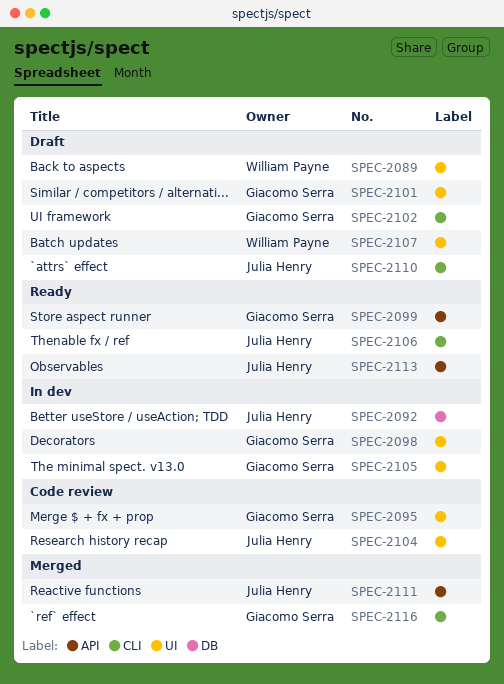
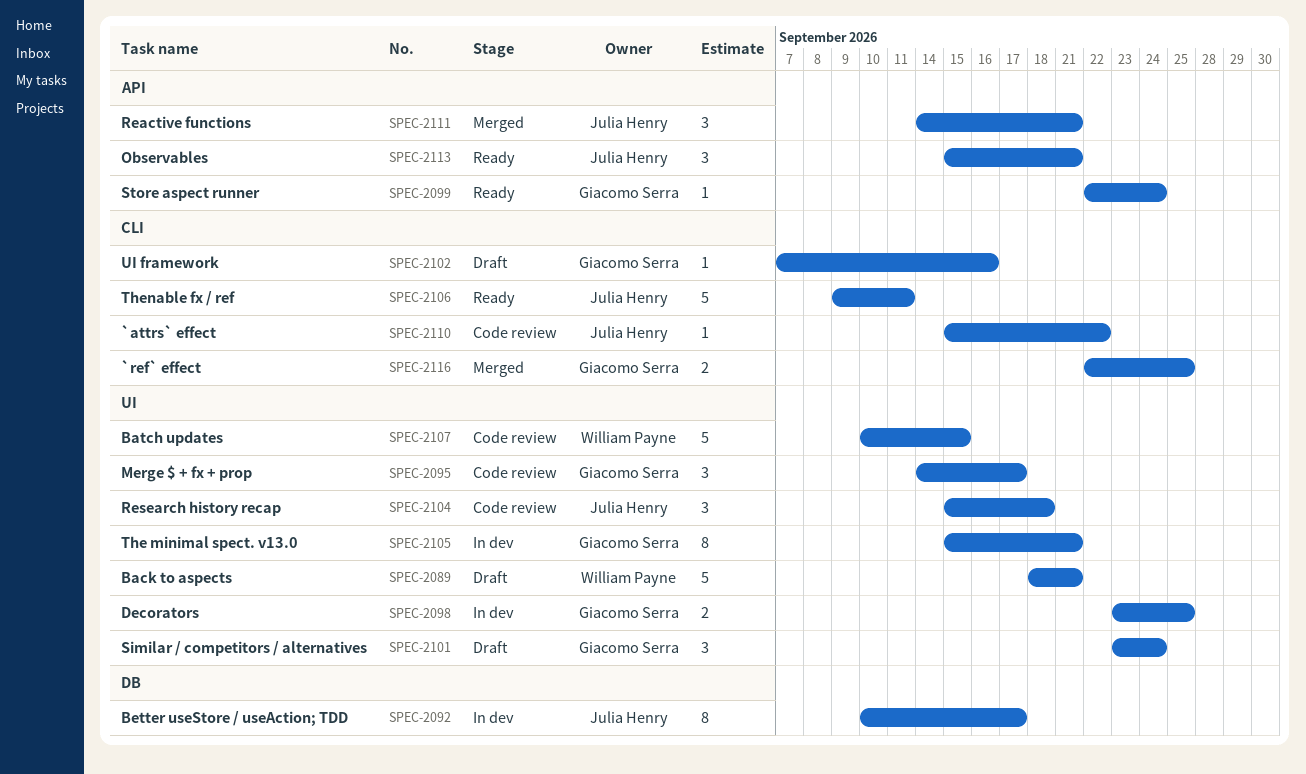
SPEC-2107, status: Draft -> Code review
SPEC-2110, status: Draft -> Code review

